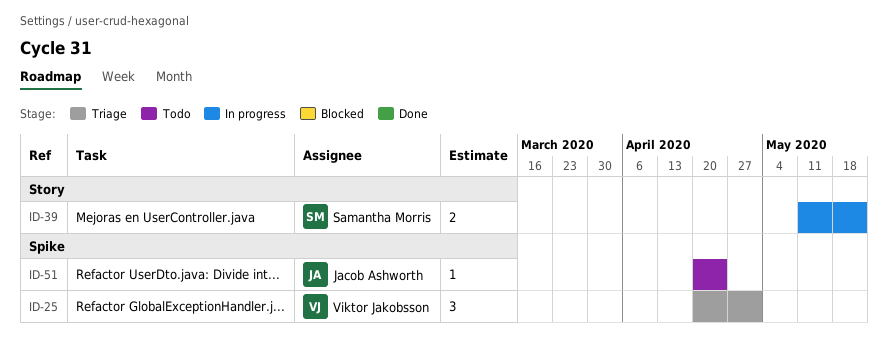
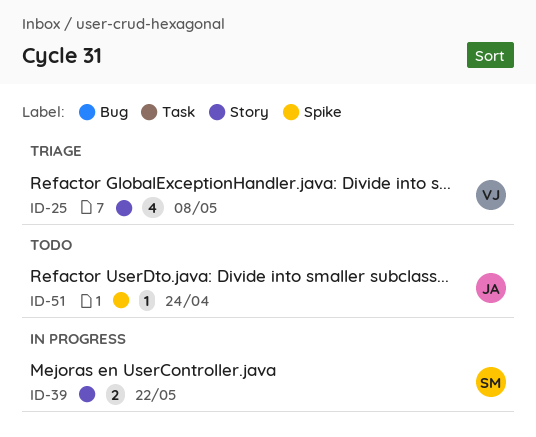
ID-25, label: Spike -> Story
ID-25, estimate: 3 -> 4
ID-25, due: May 1 -> May 8

